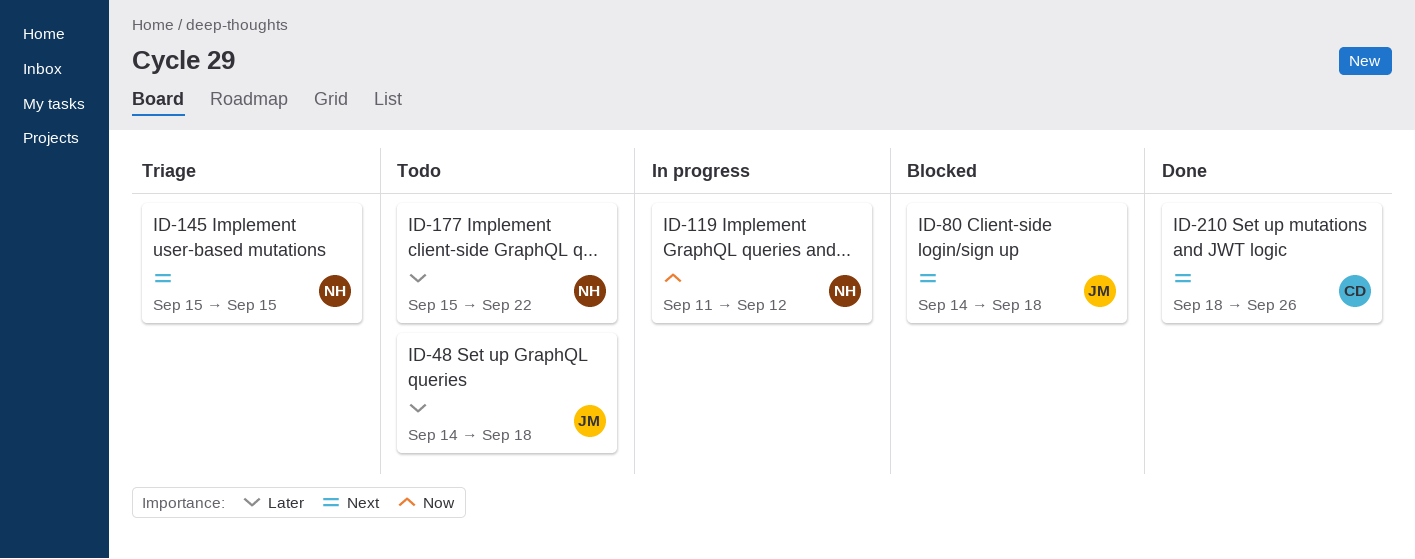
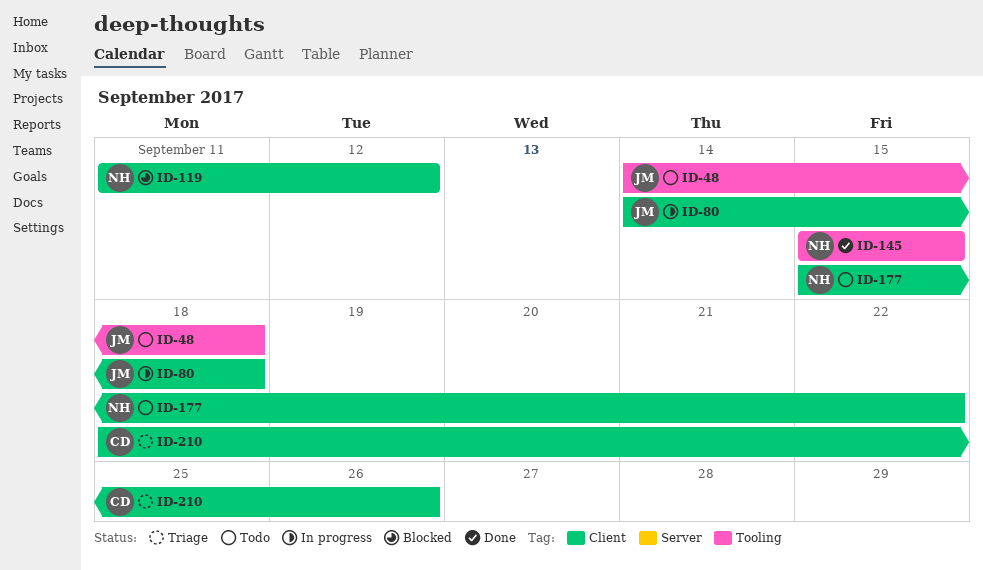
ID-80, status: Blocked -> In progress
ID-119, status: In progress -> Blocked
ID-145, status: Triage -> Done
ID-210, status: Done -> Triage

